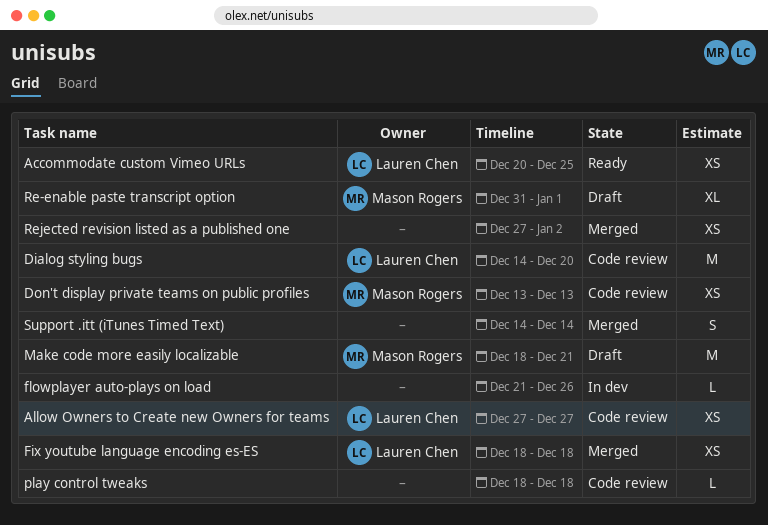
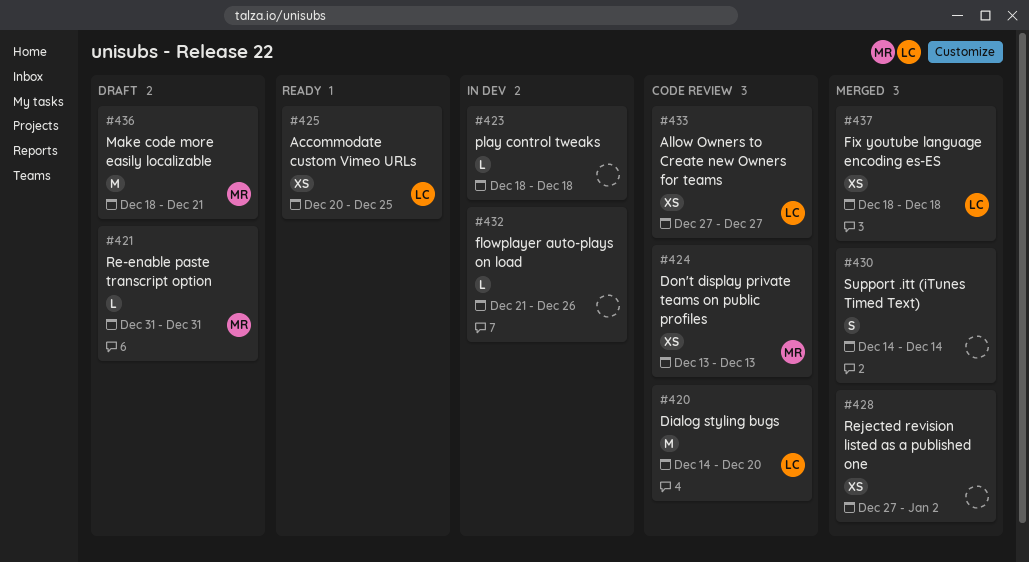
play control tweaks, status: Code review -> In dev
Re-enable paste transcript option, estimate: XL -> L
Re-enable paste transcript option, due: Jan 1 -> Dec 31

